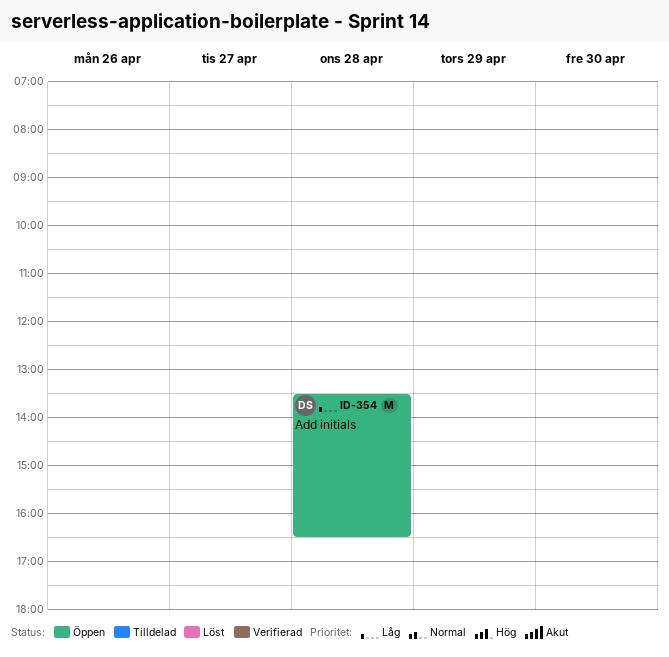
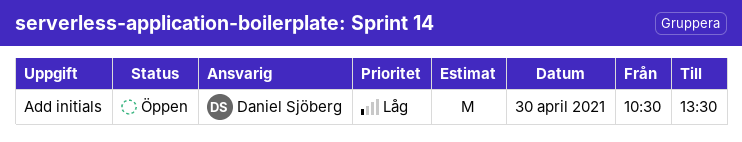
Add initials, day: Apr 28 -> Apr 30
Add initials, begins: 13:30 -> 10:30
Add initials, ends: 16:30 -> 13:30

